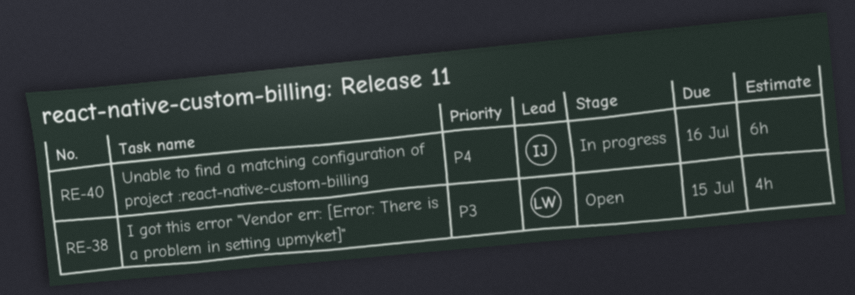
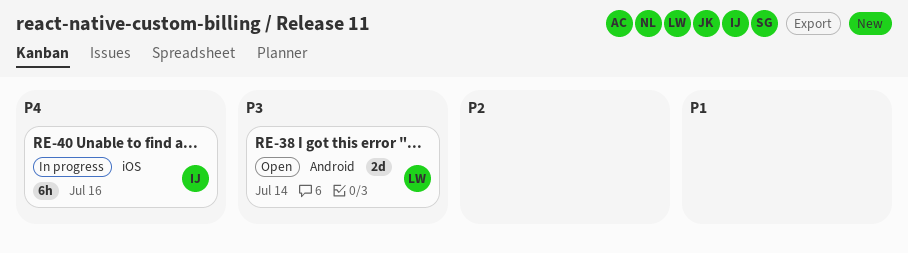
RE-38, estimate: 4h -> 2d
RE-38, due: Jul 15 -> Jul 14

